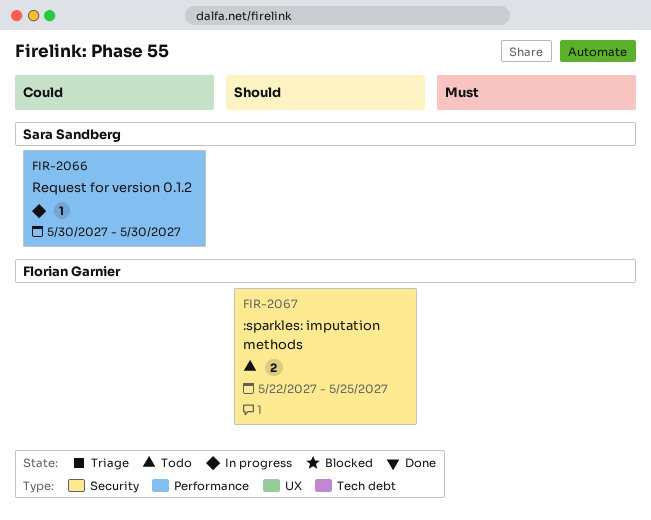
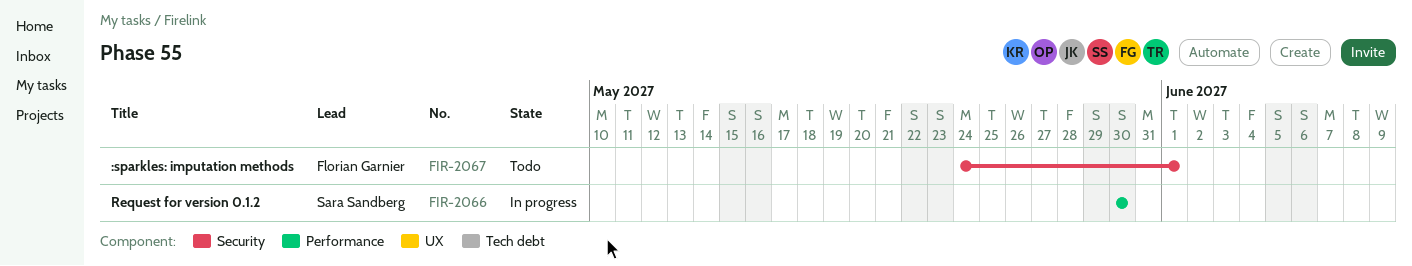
FIR-2067, start: May 22 -> May 24
FIR-2067, due: May 25 -> Jun 1

